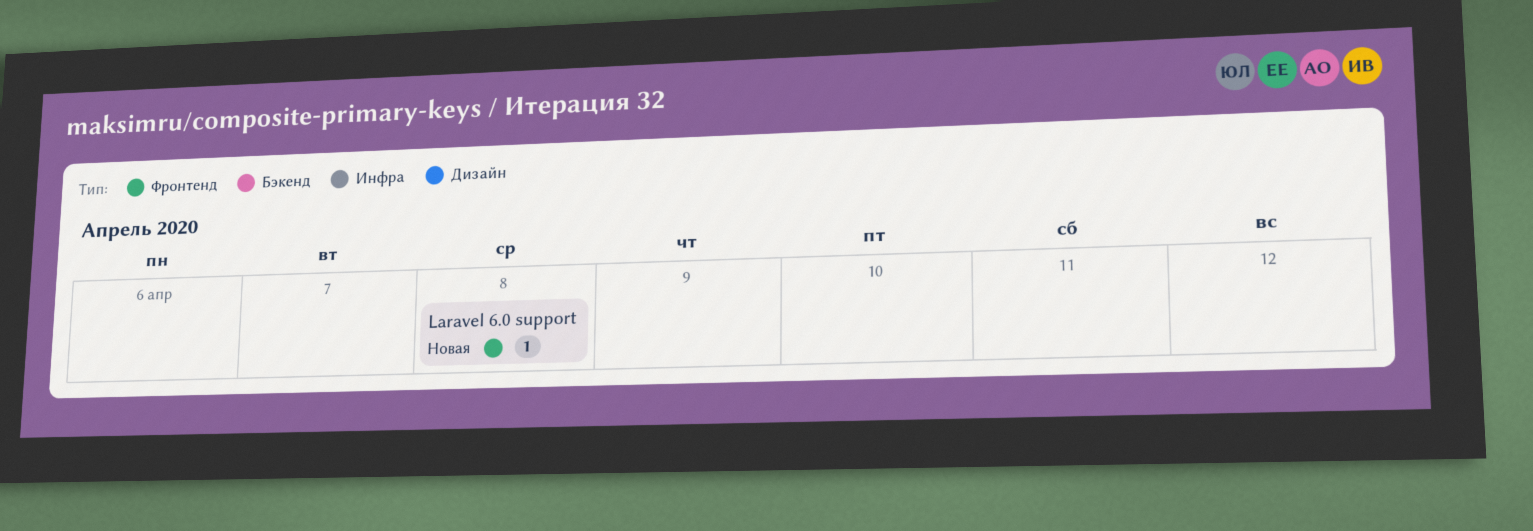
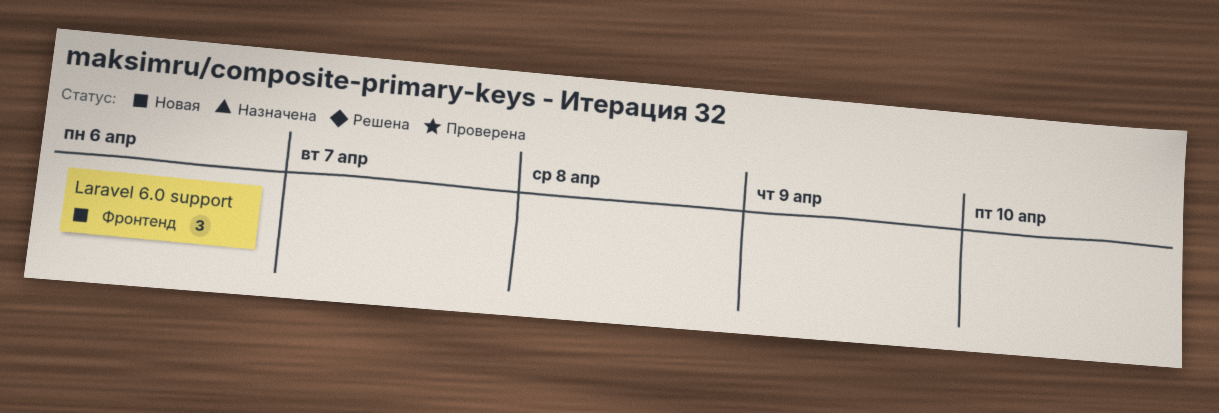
Laravel 6.0 support, estimate: 1 -> 3
Laravel 6.0 support, due: Apr 8 -> Apr 6

